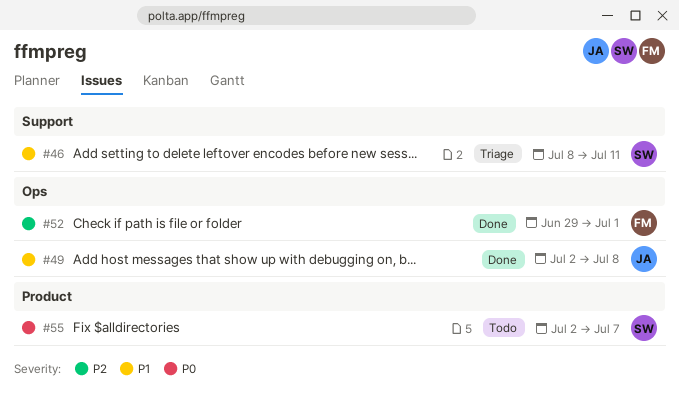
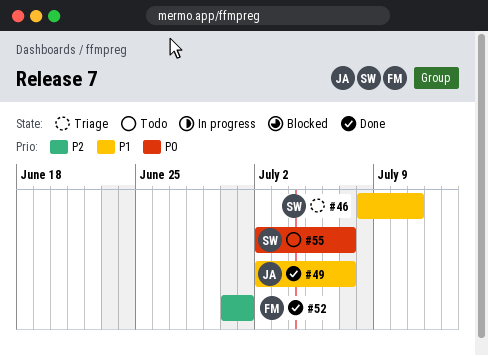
#49, due: Jul 8 -> Jul 7
#52, start: Jun 29 -> Jun 30

